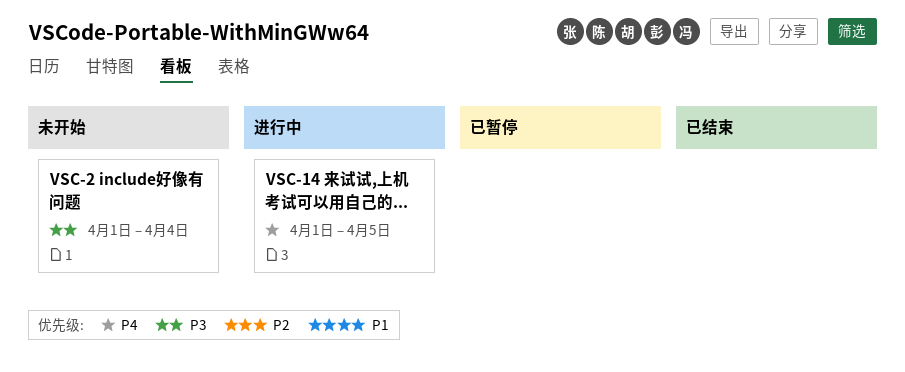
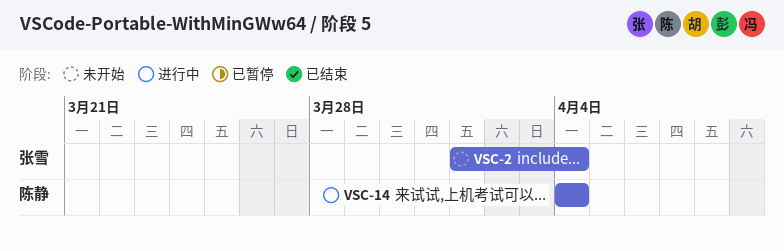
VSC-14, start: Apr 1 -> Apr 4
VSC-14, due: Apr 5 -> Apr 4

